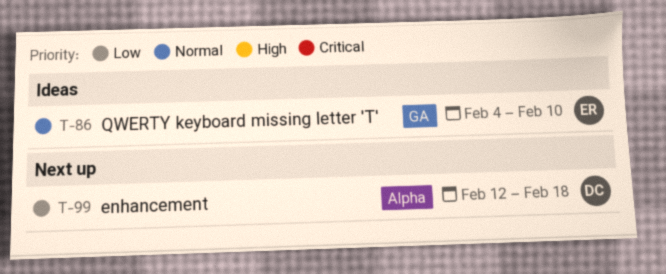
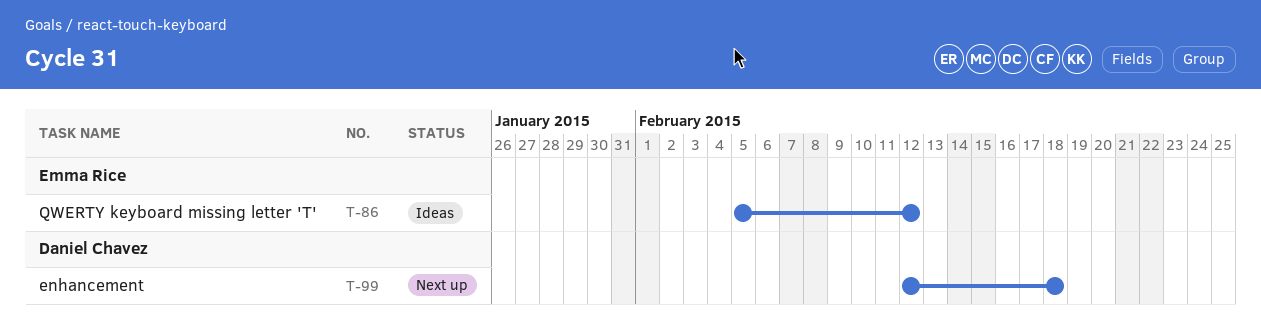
T-86, start: Feb 4 -> Feb 5
T-86, due: Feb 10 -> Feb 12

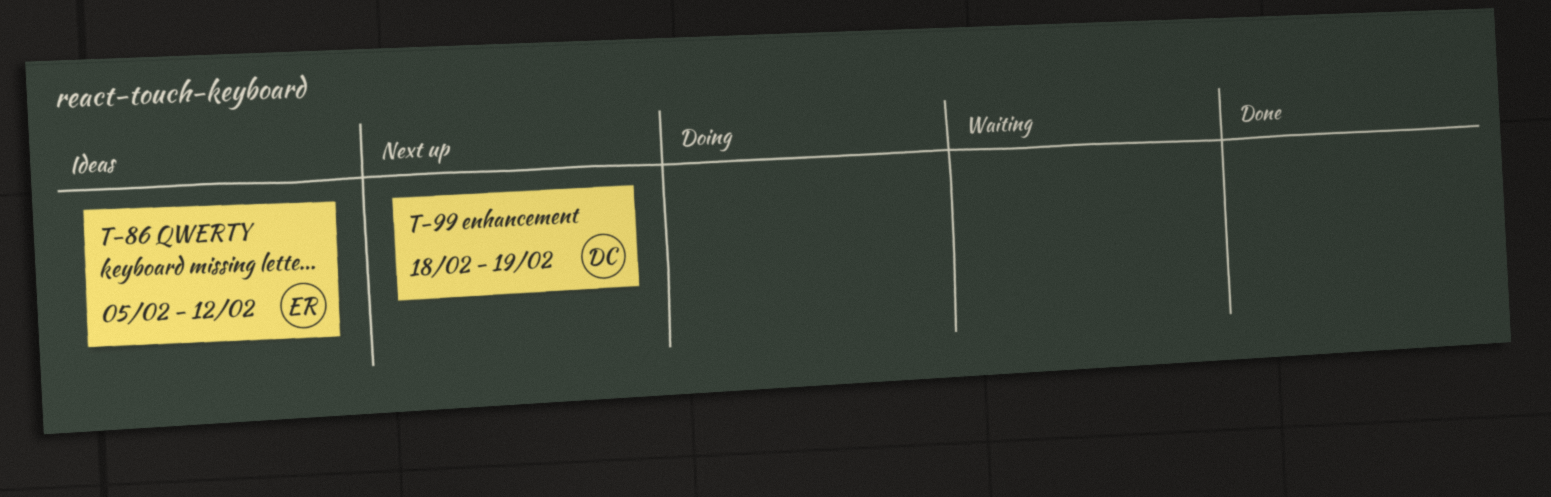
T-99, start: Feb 12 -> Feb 18
T-99, due: Feb 18 -> Feb 19

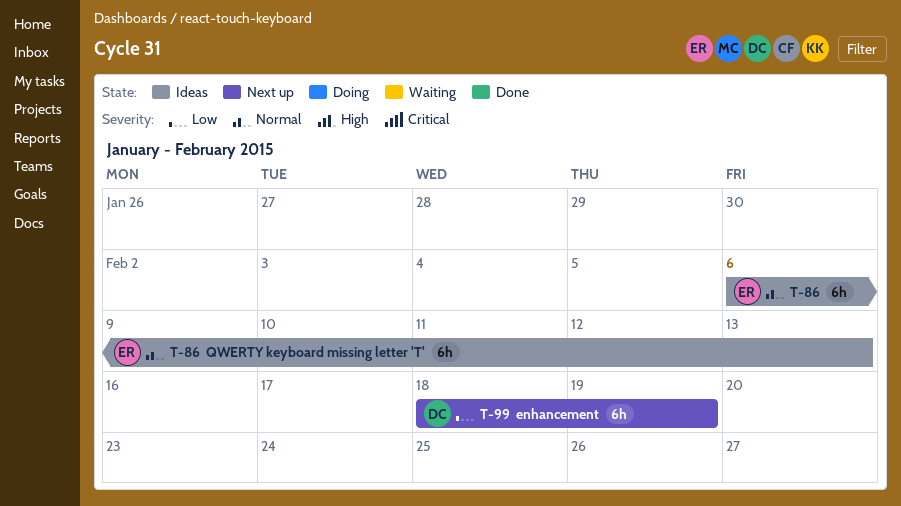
T-86, start: Feb 5 -> Feb 6
T-86, due: Feb 12 -> Feb 13

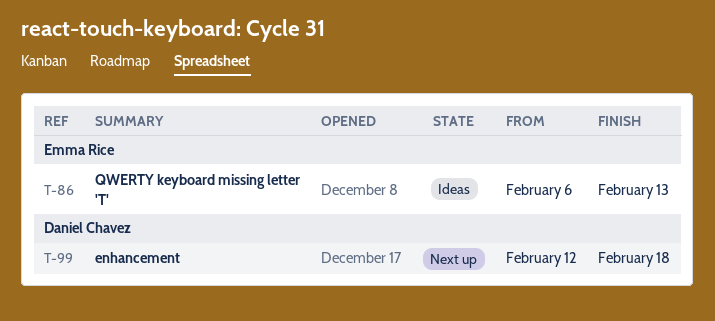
T-99, start: Feb 18 -> Feb 12
T-99, due: Feb 19 -> Feb 18

